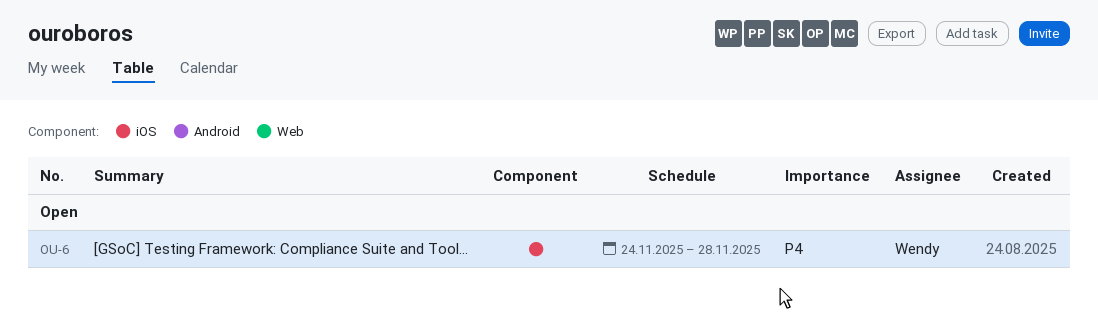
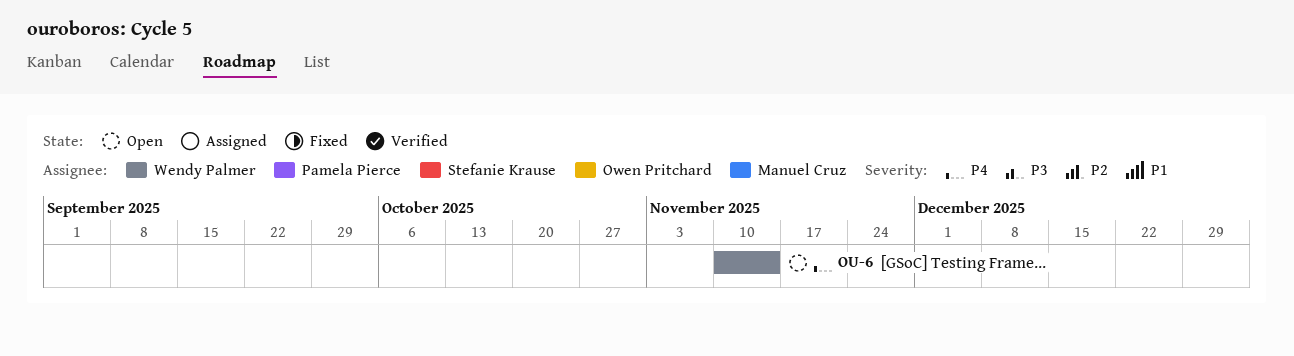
OU-6, start: Nov 24 -> Nov 10
OU-6, due: Nov 28 -> Nov 14

